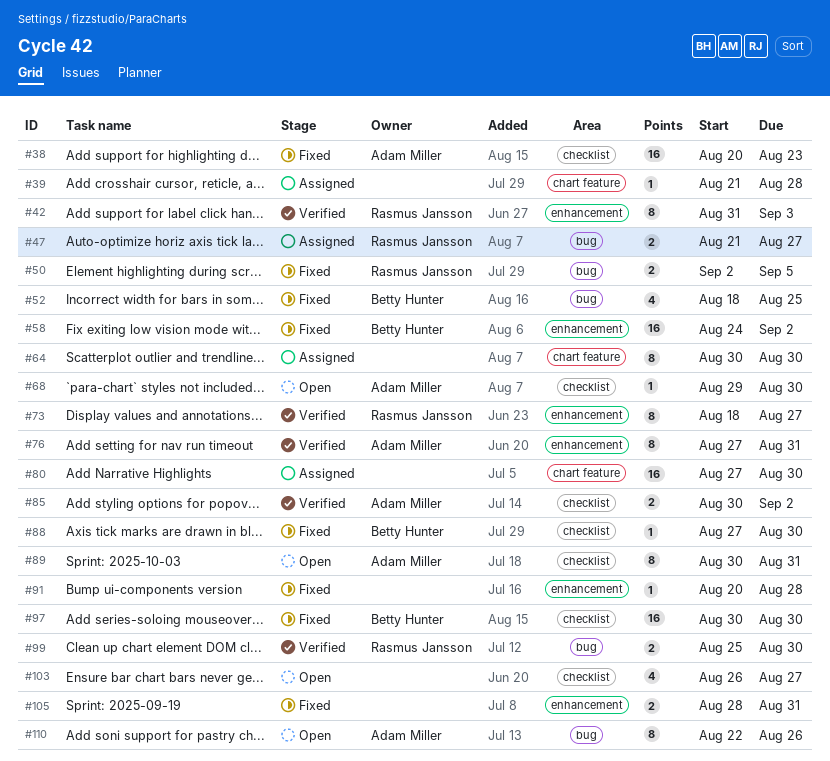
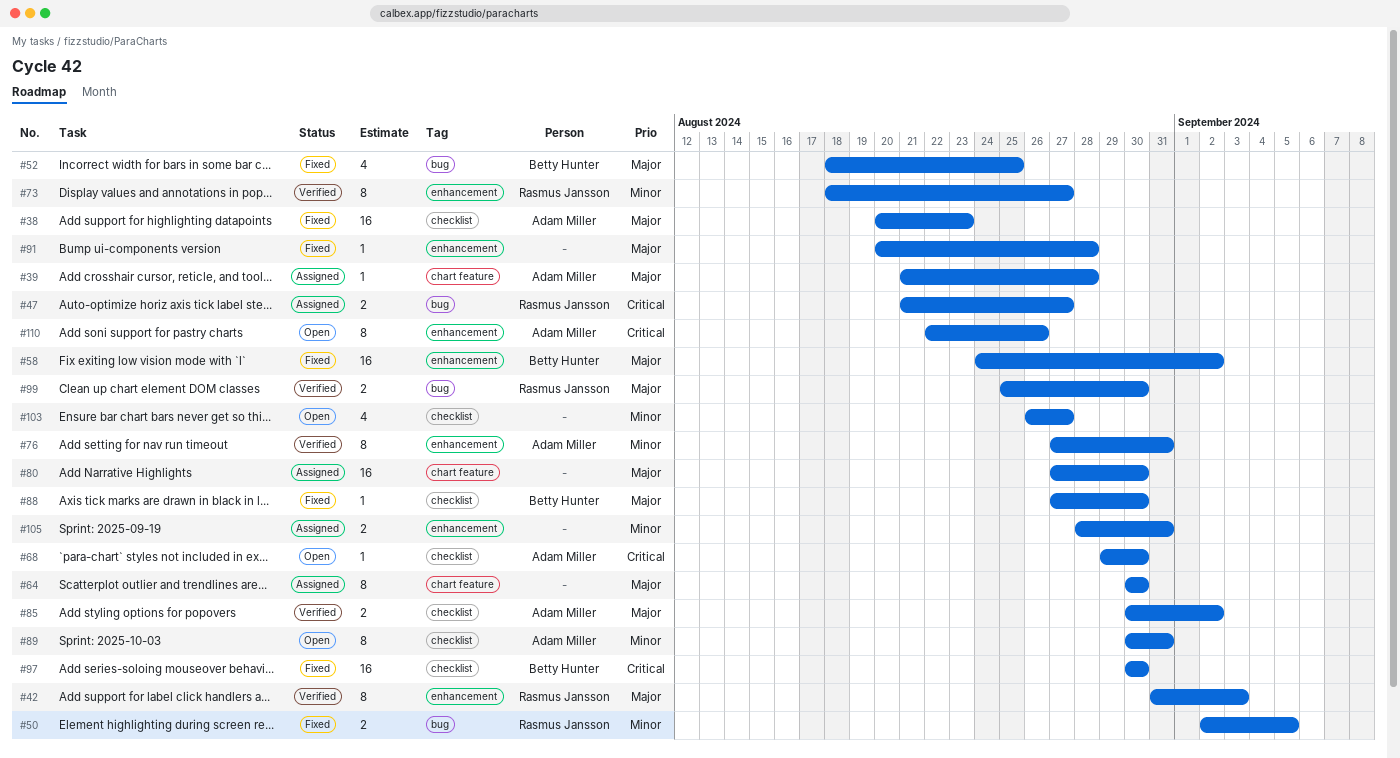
#39, owner: none -> Adam Miller
#105, status: Fixed -> Assigned
#110, label: bug -> enhancement

